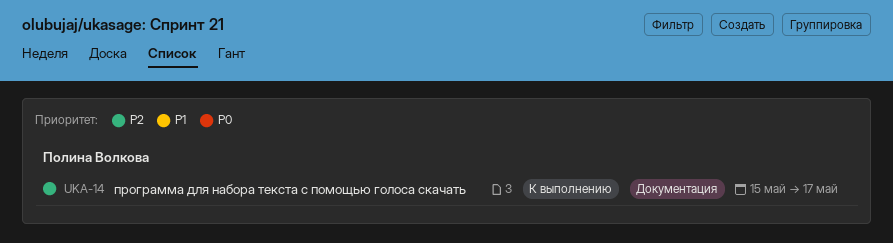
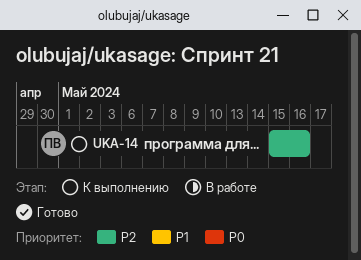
UKA-14, due: May 17 -> May 16

